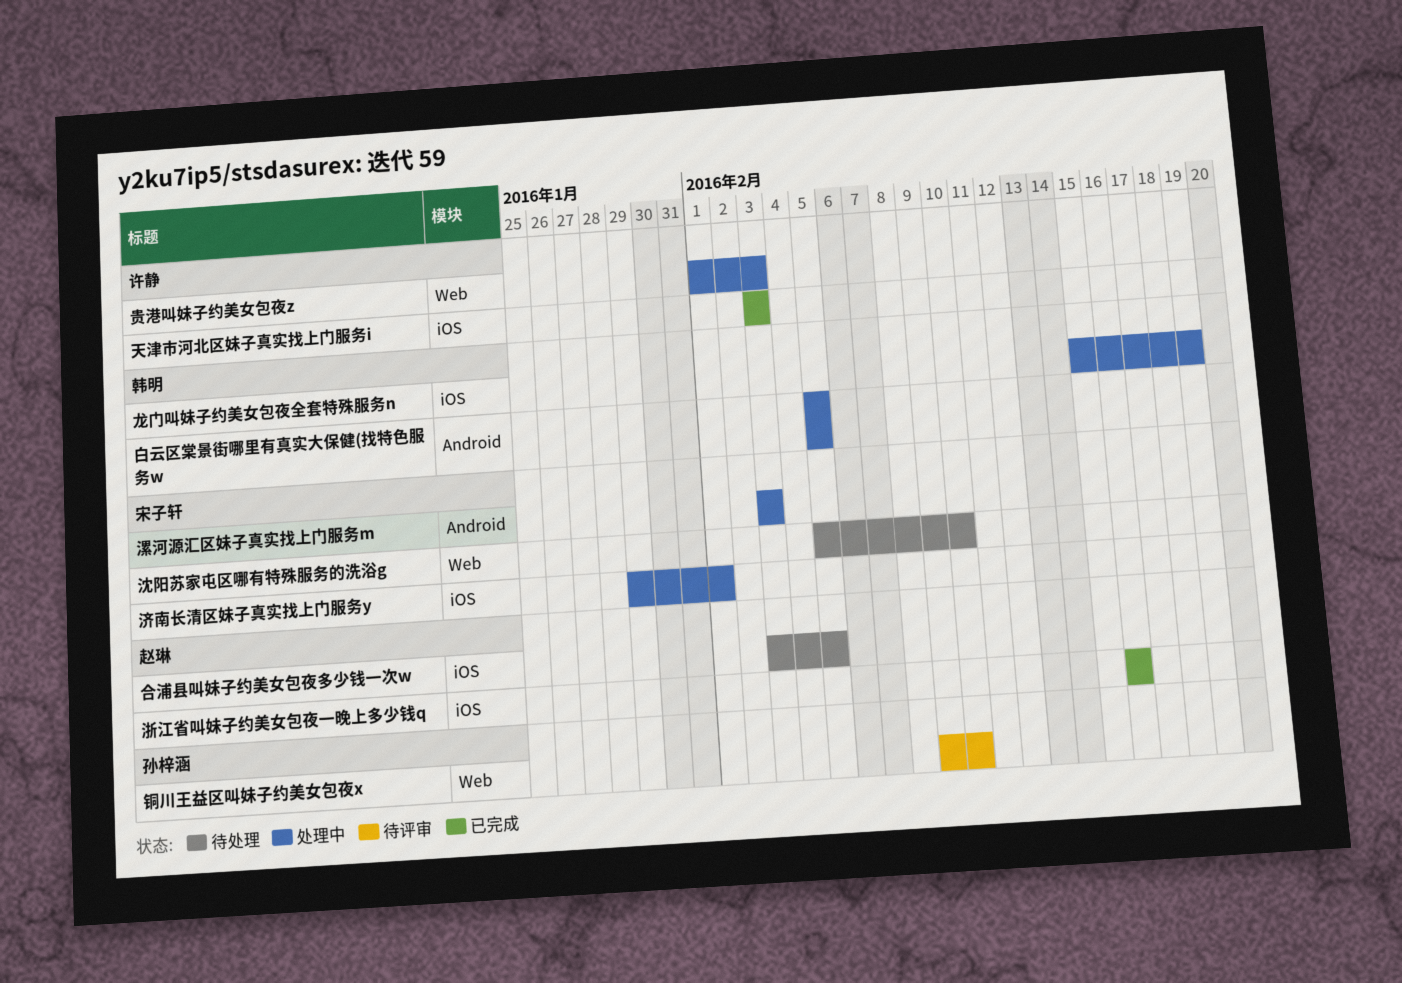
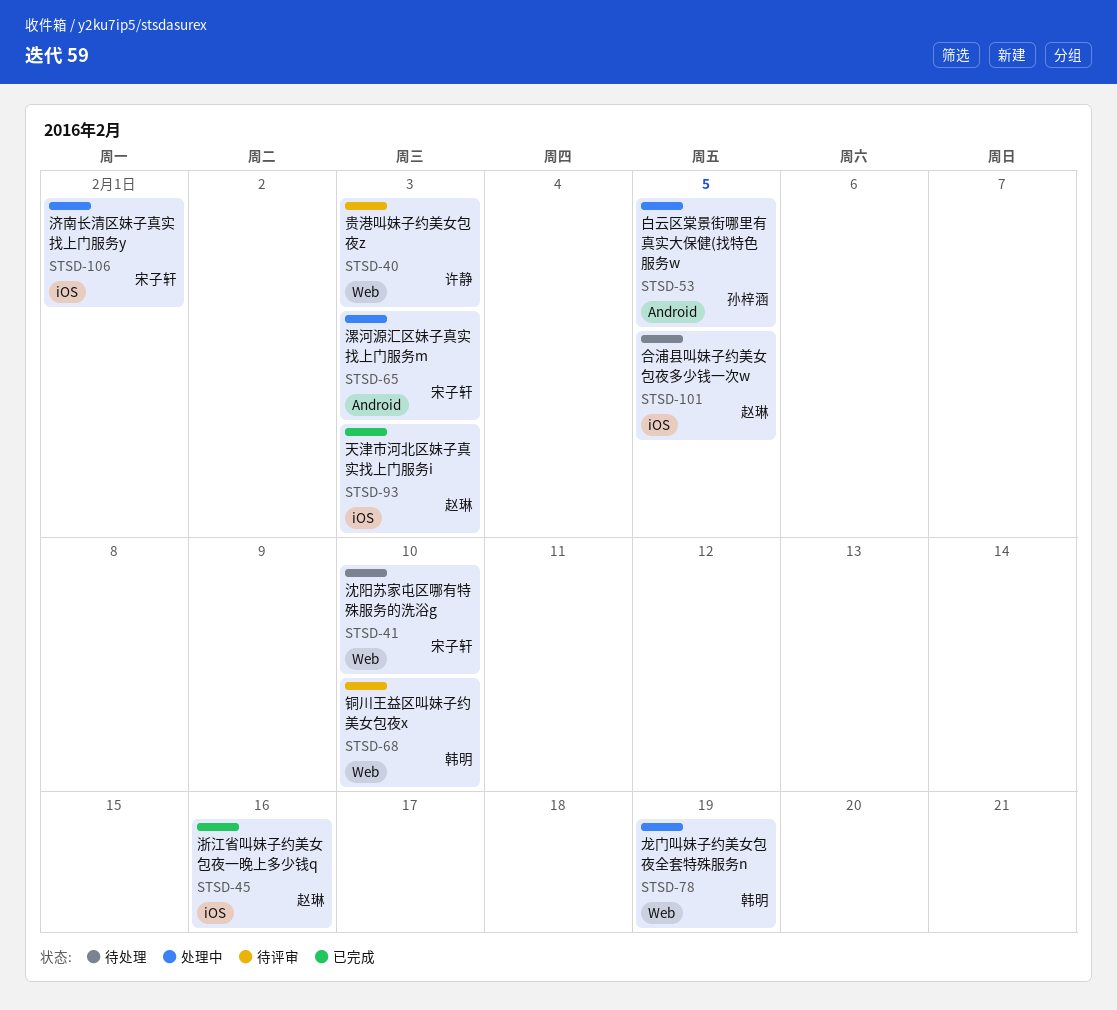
天津市河北区妹子真实找上门服务i, owner: 许静 -> 赵琳
白云区棠景街哪里有真实大保健(找特色服务w, owner: 韩明 -> 孙梓涵
贵港叫妹子约美女包夜z, status: 处理中 -> 待评审
铜川王益区叫妹子约美女包夜x, owner: 孙梓涵 -> 韩明
龙门叫妹子约美女包夜全套特殊服务n, label: iOS -> Web

